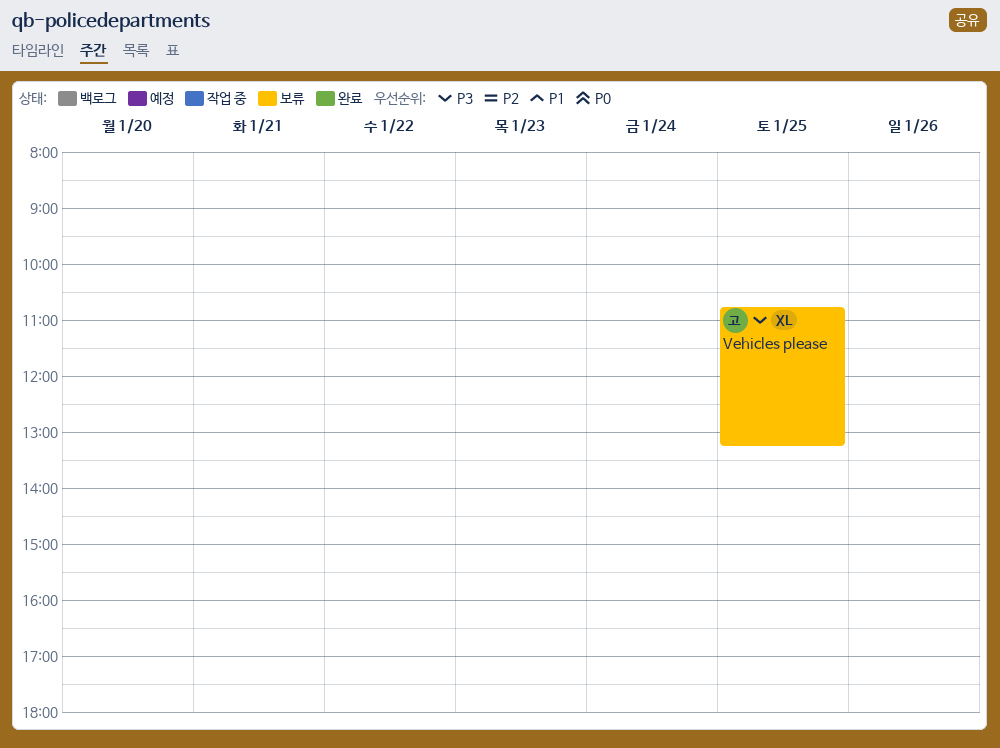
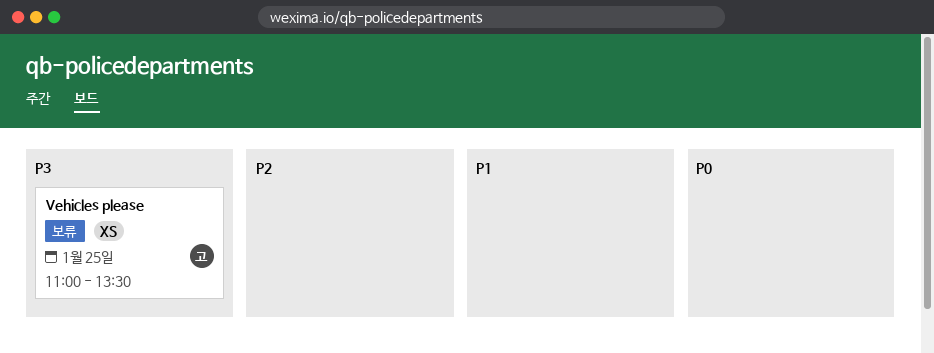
Vehicles please, estimate: XL -> XS
Vehicles please, begins: 10:45 -> 11:00
Vehicles please, ends: 13:15 -> 13:30

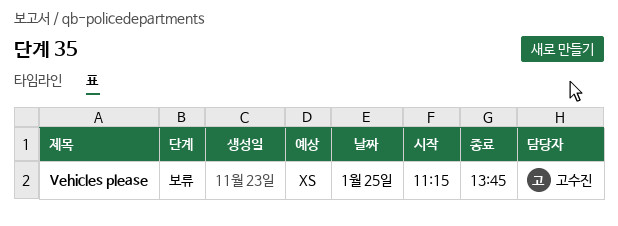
Vehicles please, begins: 11:00 -> 11:15
Vehicles please, ends: 13:30 -> 13:45

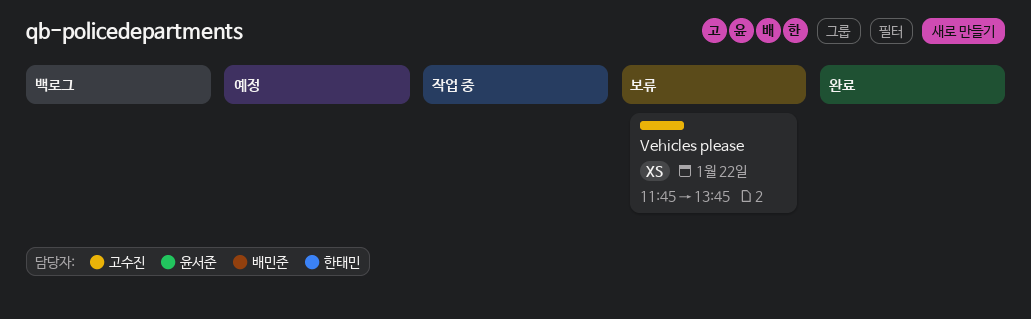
Vehicles please, day: Jan 25 -> Jan 22
Vehicles please, begins: 11:15 -> 11:45

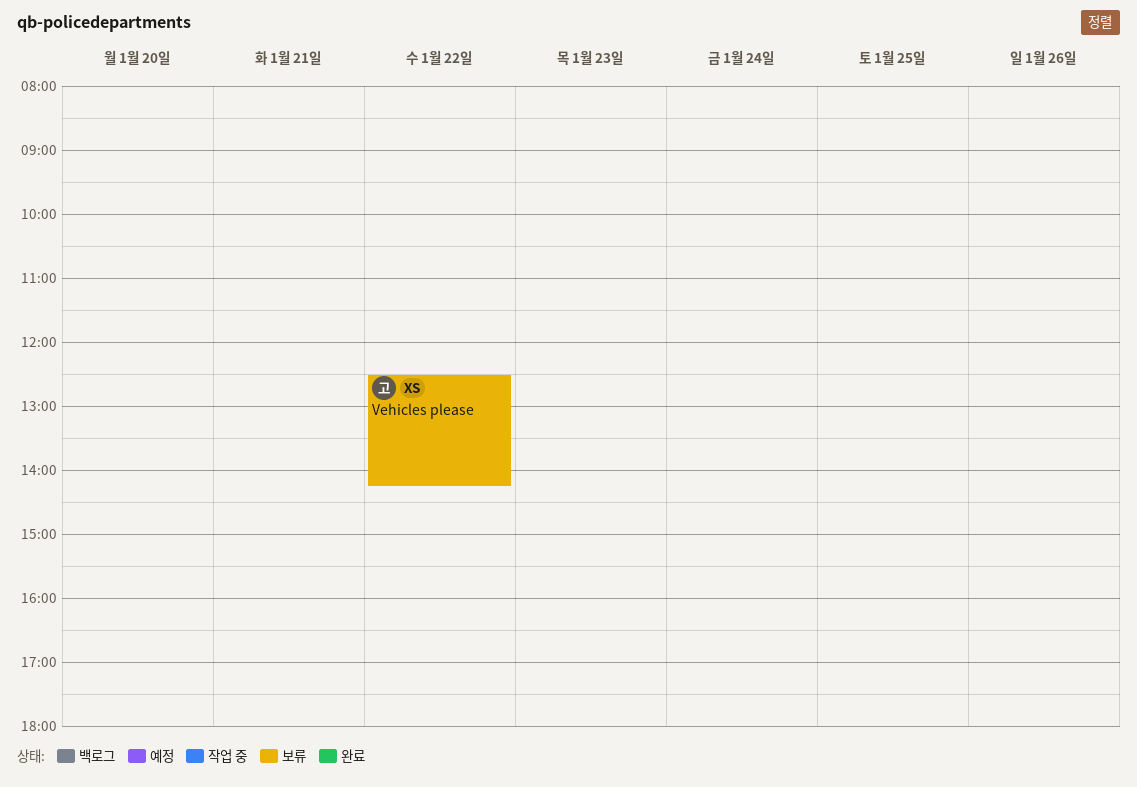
Vehicles please, begins: 11:45 -> 12:30
Vehicles please, ends: 13:45 -> 14:15

